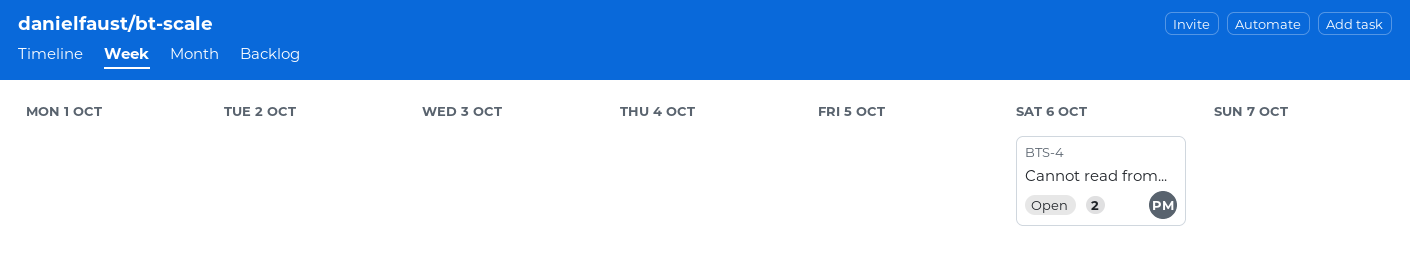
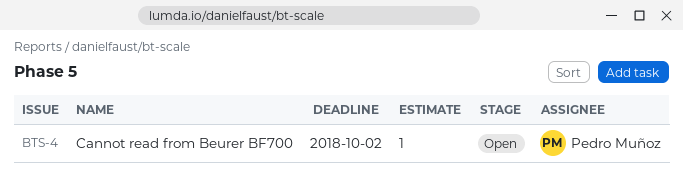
BTS-4, estimate: 2 -> 1
BTS-4, due: Oct 6 -> Oct 2

